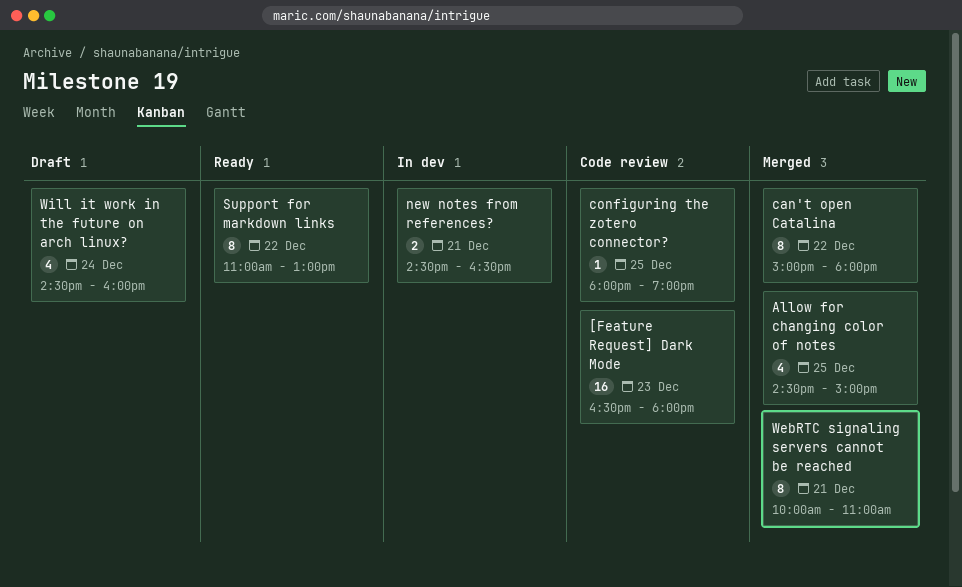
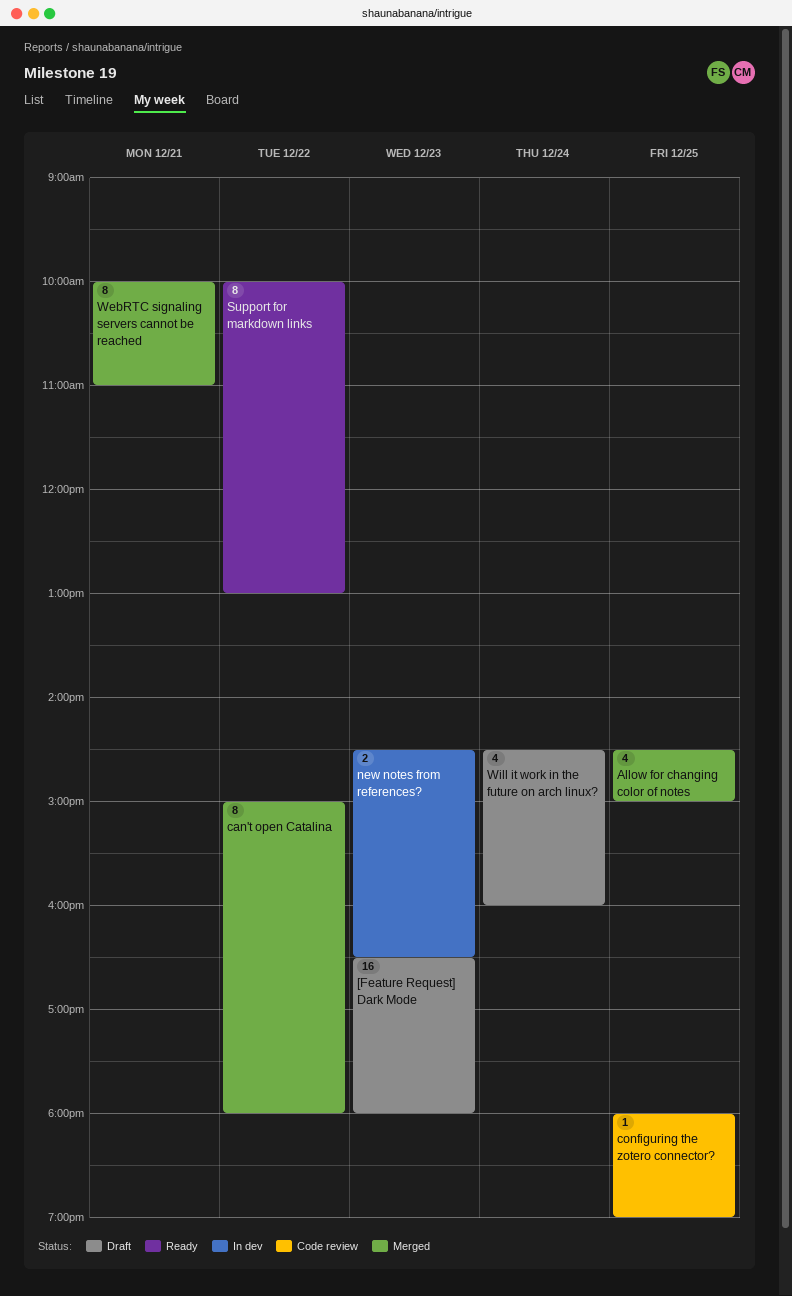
[Feature Request] Dark Mode, status: Code review -> Draft
new notes from references?, day: Dec 21 -> Dec 23
Support for markdown links, begins: 11:00 -> 10:00

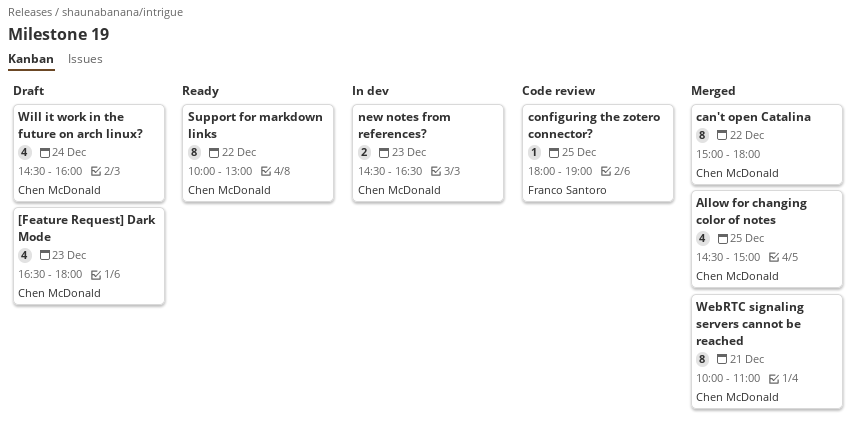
[Feature Request] Dark Mode, estimate: 16 -> 4

